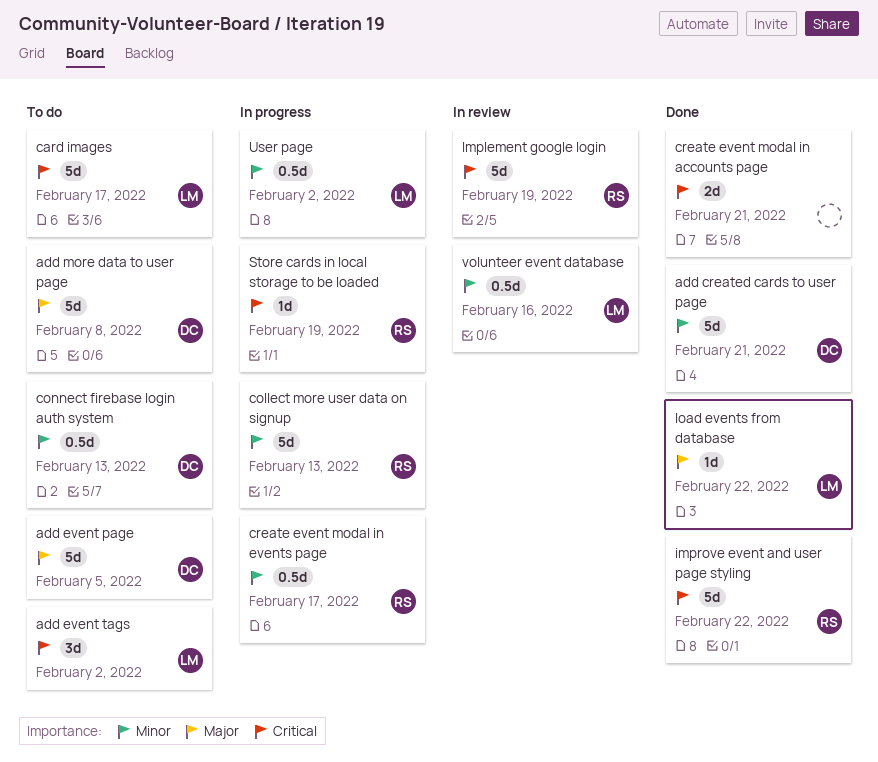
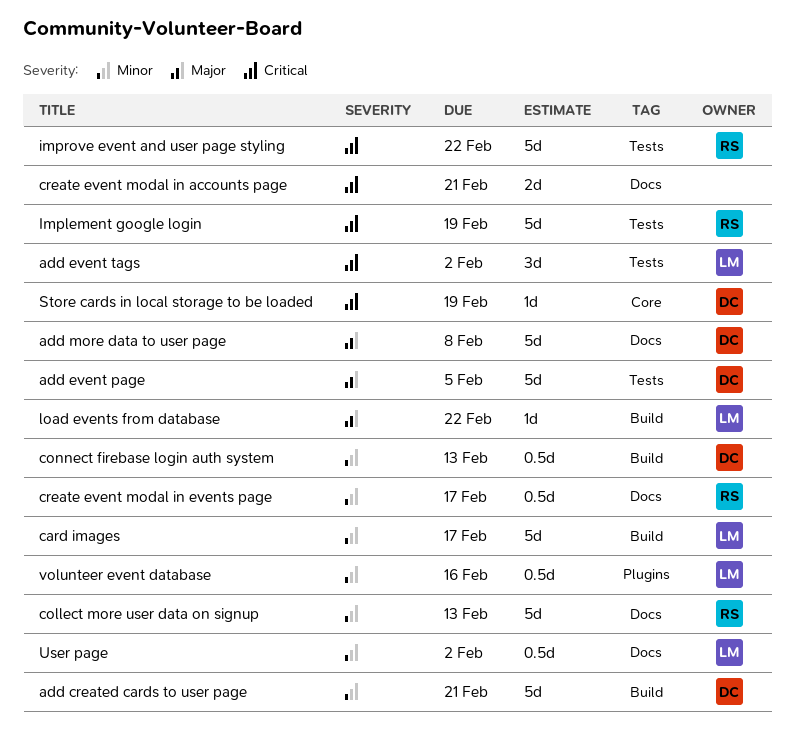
card images, priority: Critical -> Minor
Store cards in local storage to be loaded, owner: RS -> DC

